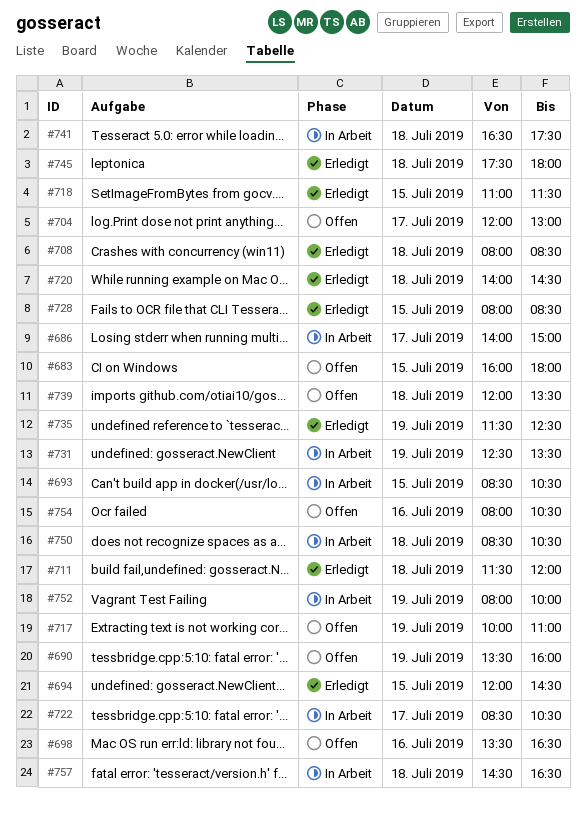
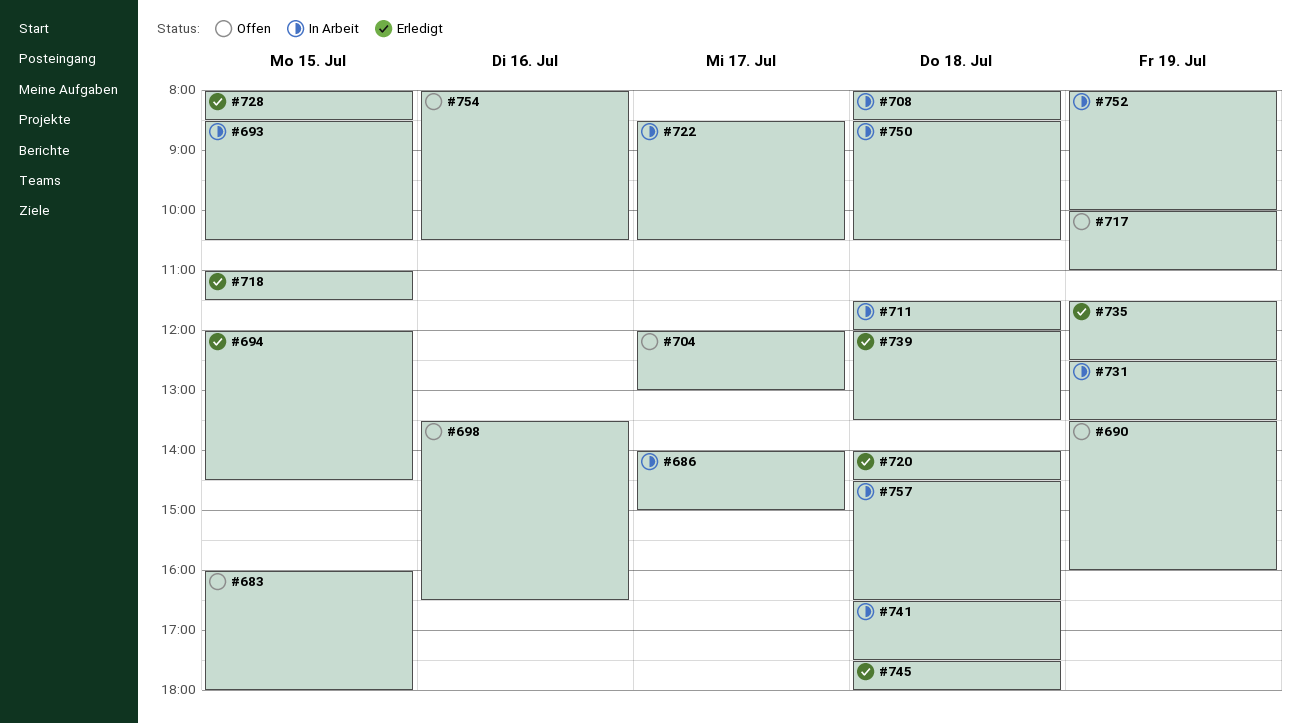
#708, status: Erledigt -> In Arbeit
#711, status: Erledigt -> In Arbeit
#739, status: Offen -> Erledigt

